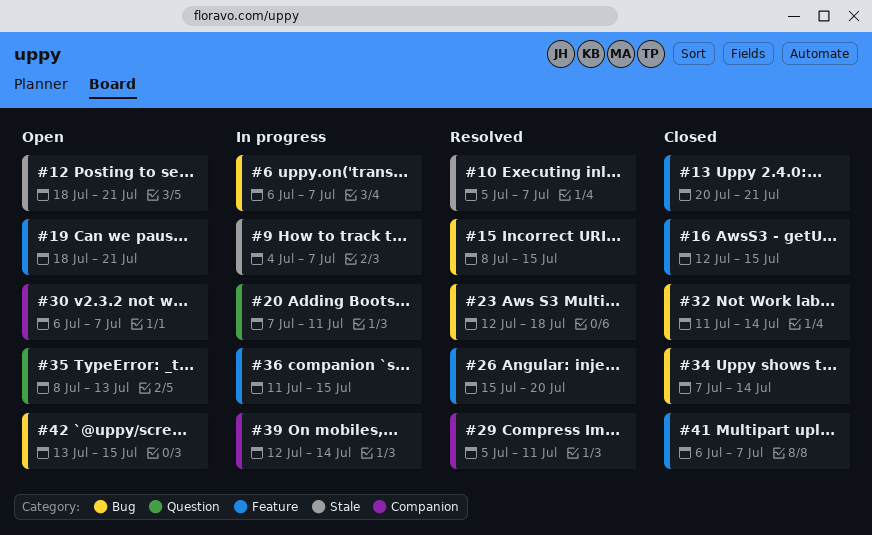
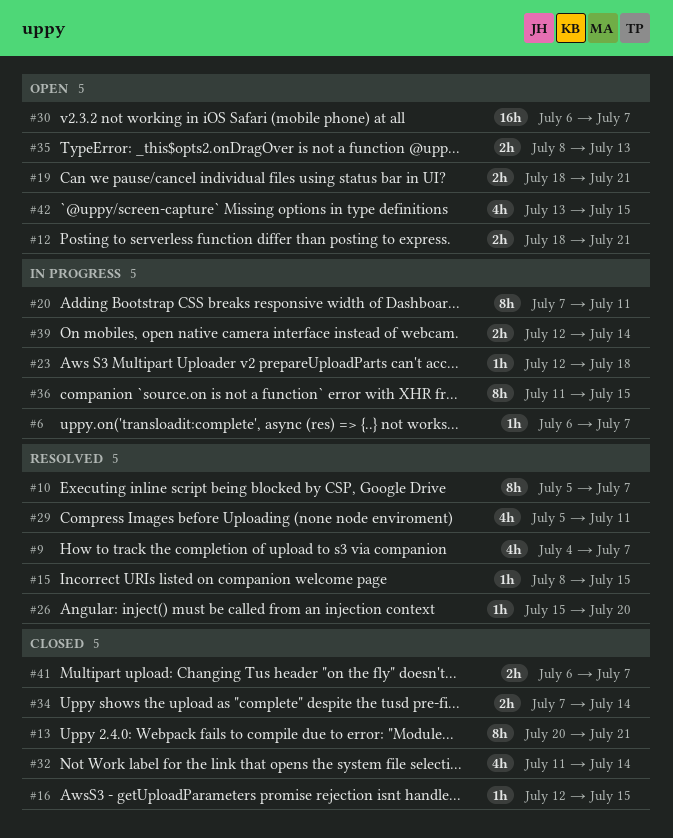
#9, status: In progress -> Resolved
#23, status: Resolved -> In progress

